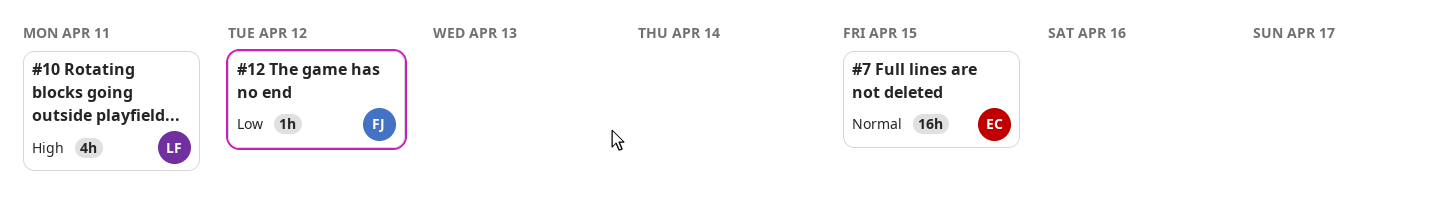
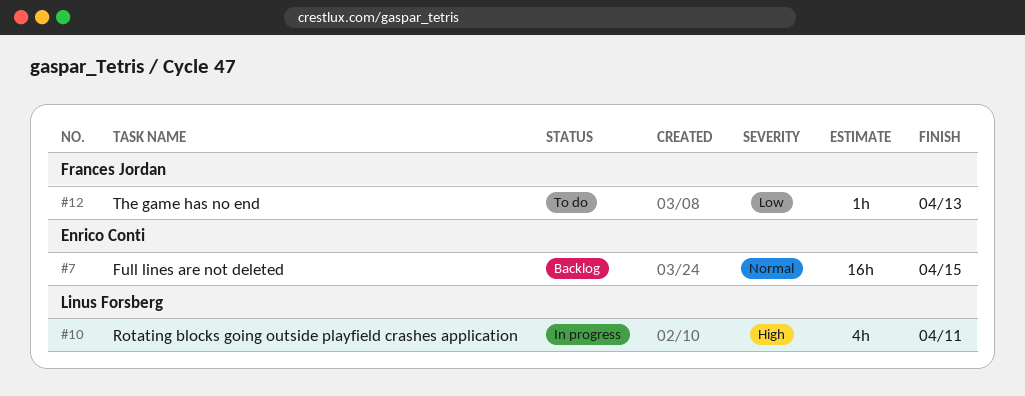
#12, due: Apr 12 -> Apr 13

